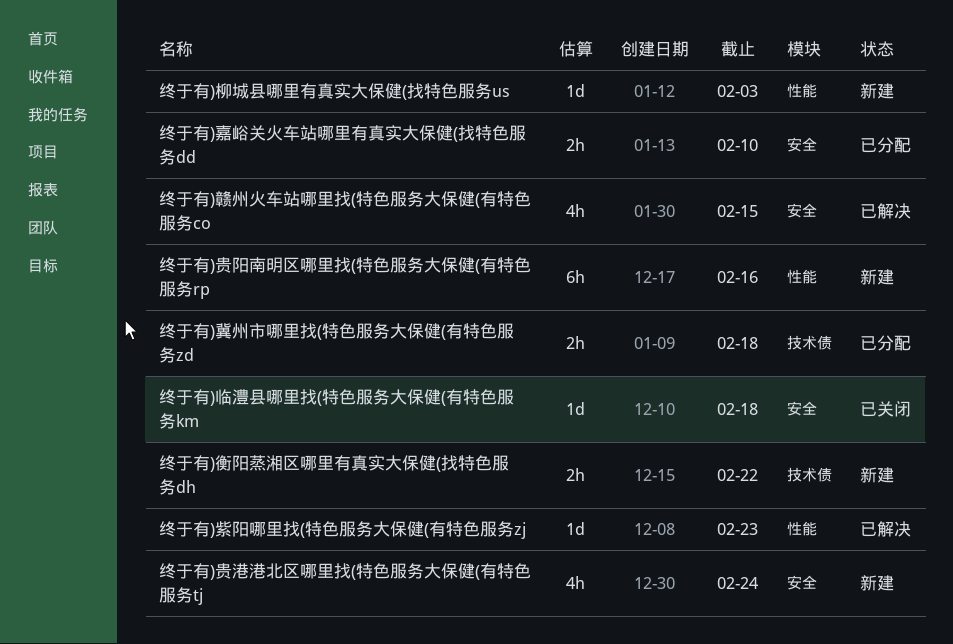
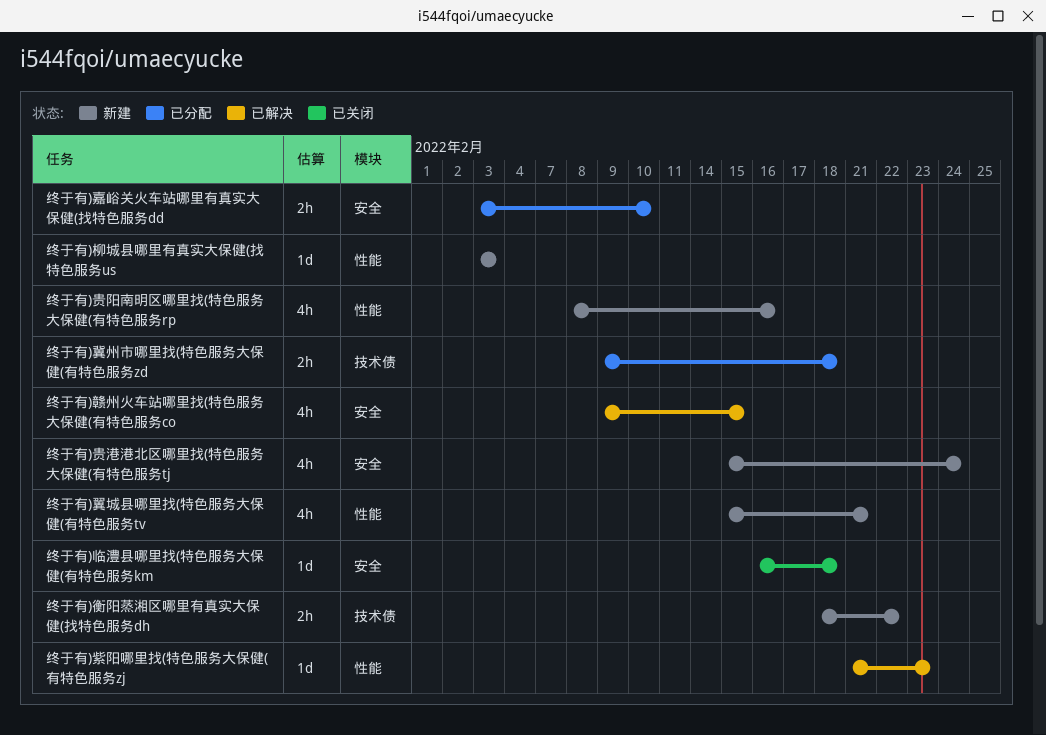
终于有)翼城县哪里找(特色服务大保健(有特色服务tv: none -> present
终于有)贵阳南明区哪里找(特色服务大保健(有特色服务rp, estimate: 6h -> 4h

